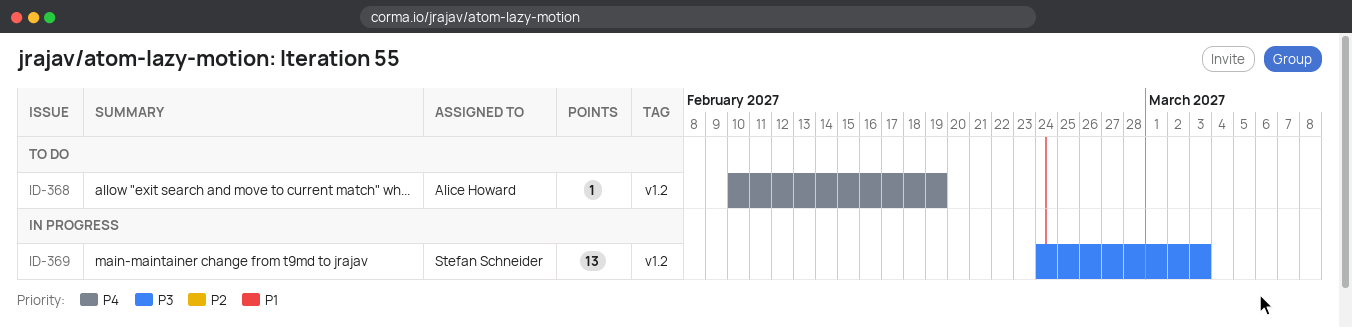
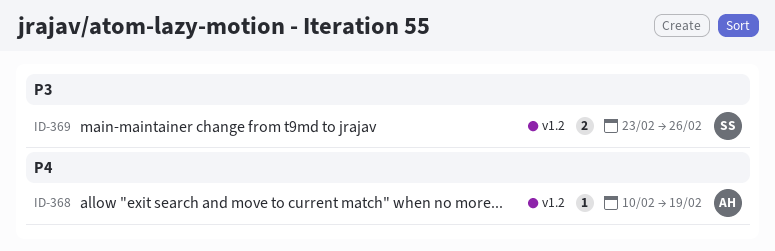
ID-369, estimate: 13 -> 2
ID-369, start: Feb 24 -> Feb 23
ID-369, due: Mar 3 -> Feb 26

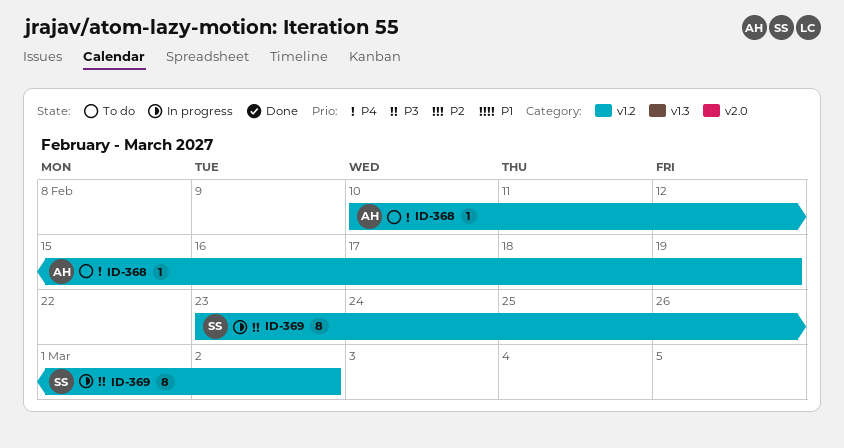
ID-369, estimate: 2 -> 8
ID-369, due: Feb 26 -> Mar 2

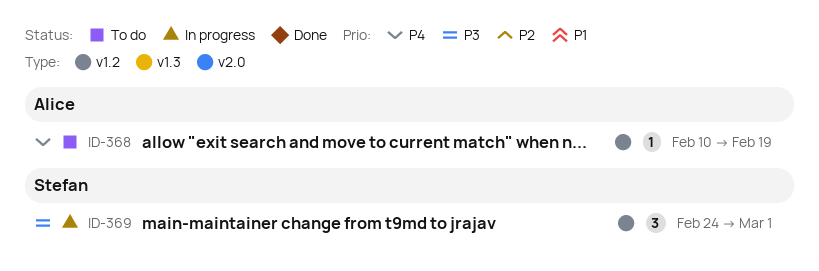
ID-369, estimate: 8 -> 3
ID-369, start: Feb 23 -> Feb 24
ID-369, due: Mar 2 -> Mar 1

